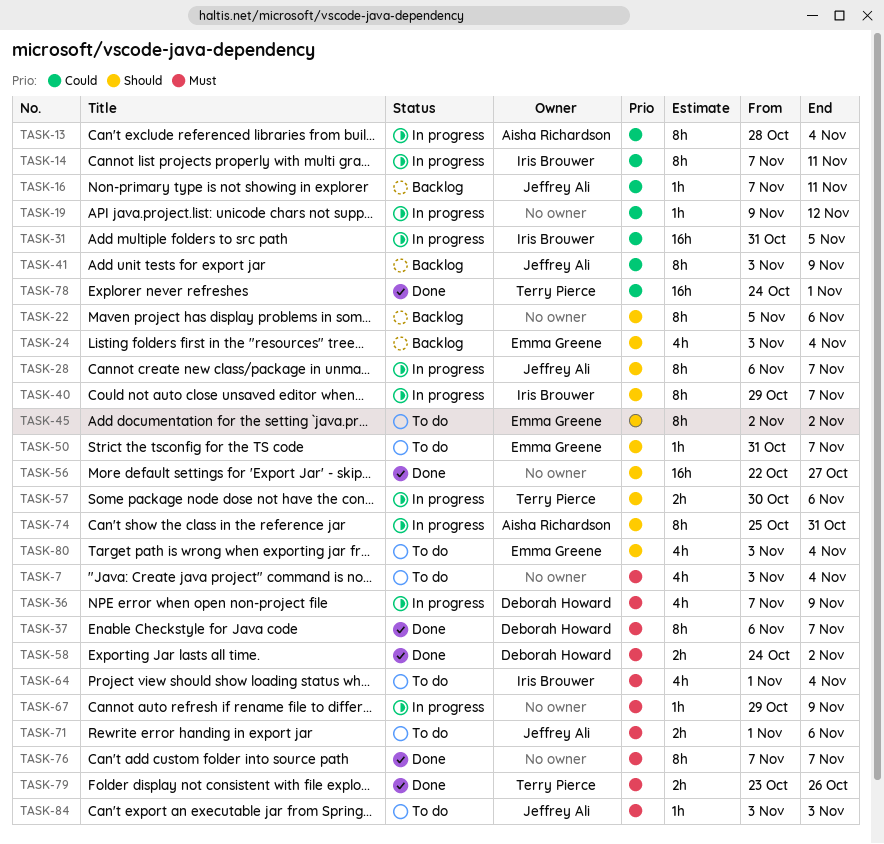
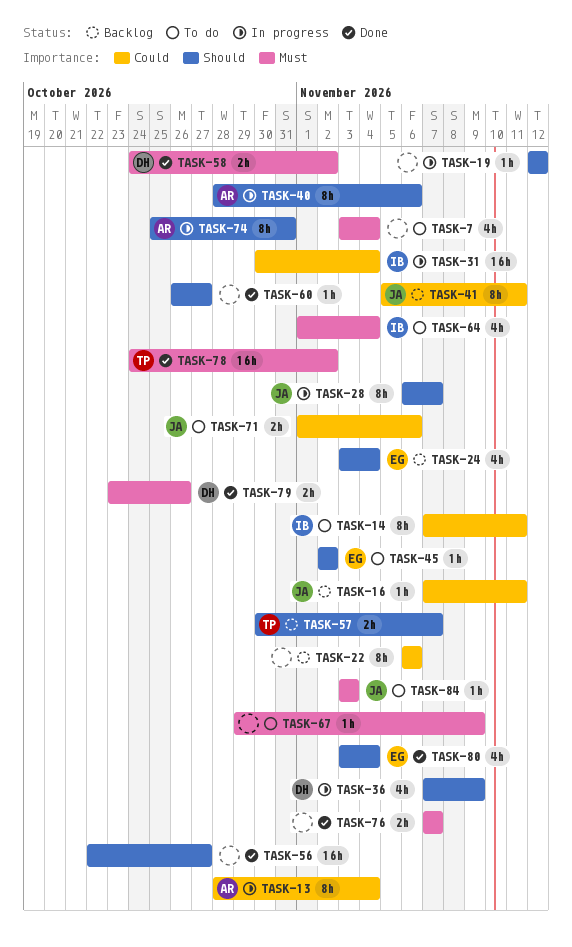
TASK-14, status: In progress -> To do
TASK-19, priority: Could -> Should
TASK-19, start: Nov 9 -> Nov 12
TASK-22, priority: Should -> Could
TASK-22, start: Nov 5 -> Nov 6
TASK-31, start: Oct 31 -> Oct 30
TASK-31, due: Nov 5 -> Nov 4
TASK-36, priority: Must -> Should
TASK-37: present -> none
TASK-40, owner: Iris Brouwer -> Aisha Richardson
TASK-40, start: Oct 29 -> Oct 28
TASK-40, due: Nov 7 -> Nov 6
TASK-41, start: Nov 3 -> Nov 5
TASK-41, due: Nov 9 -> Nov 11
TASK-45, estimate: 8h -> 1h
TASK-50: present -> none
TASK-57, status: In progress -> Backlog
TASK-57, due: Nov 6 -> Nov 7
TASK-60: none -> present
TASK-67, status: In progress -> To do
TASK-71, priority: Must -> Could
TASK-76, estimate: 8h -> 2h
TASK-78, priority: Could -> Must
TASK-78, due: Nov 1 -> Nov 2
TASK-79, owner: Terry Pierce -> Deborah Howard
TASK-80, status: To do -> Done

